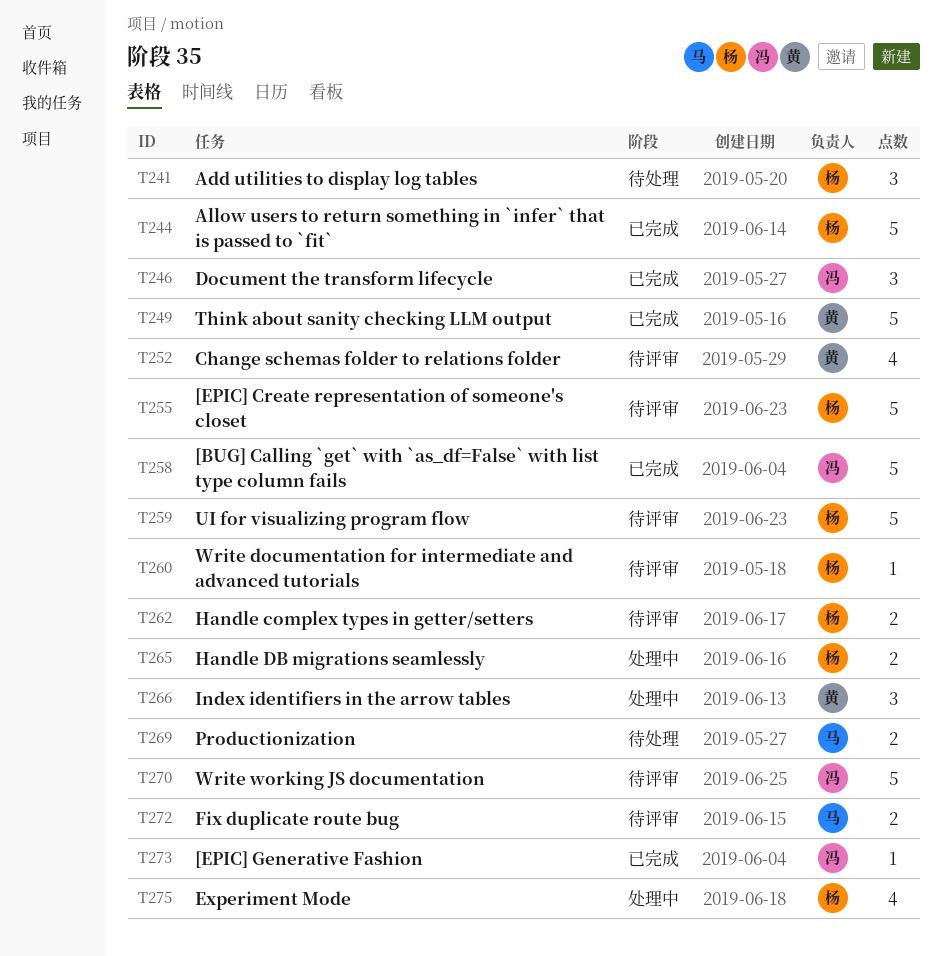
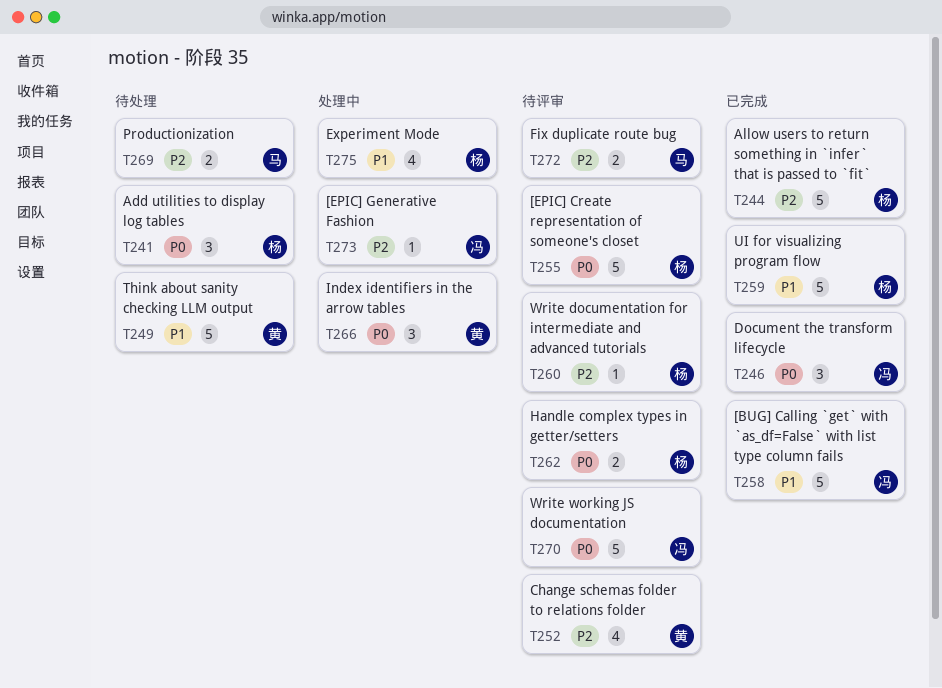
T249, status: 已完成 -> 待处理
T259, status: 待评审 -> 已完成
T265: present -> none
T273, status: 已完成 -> 处理中

